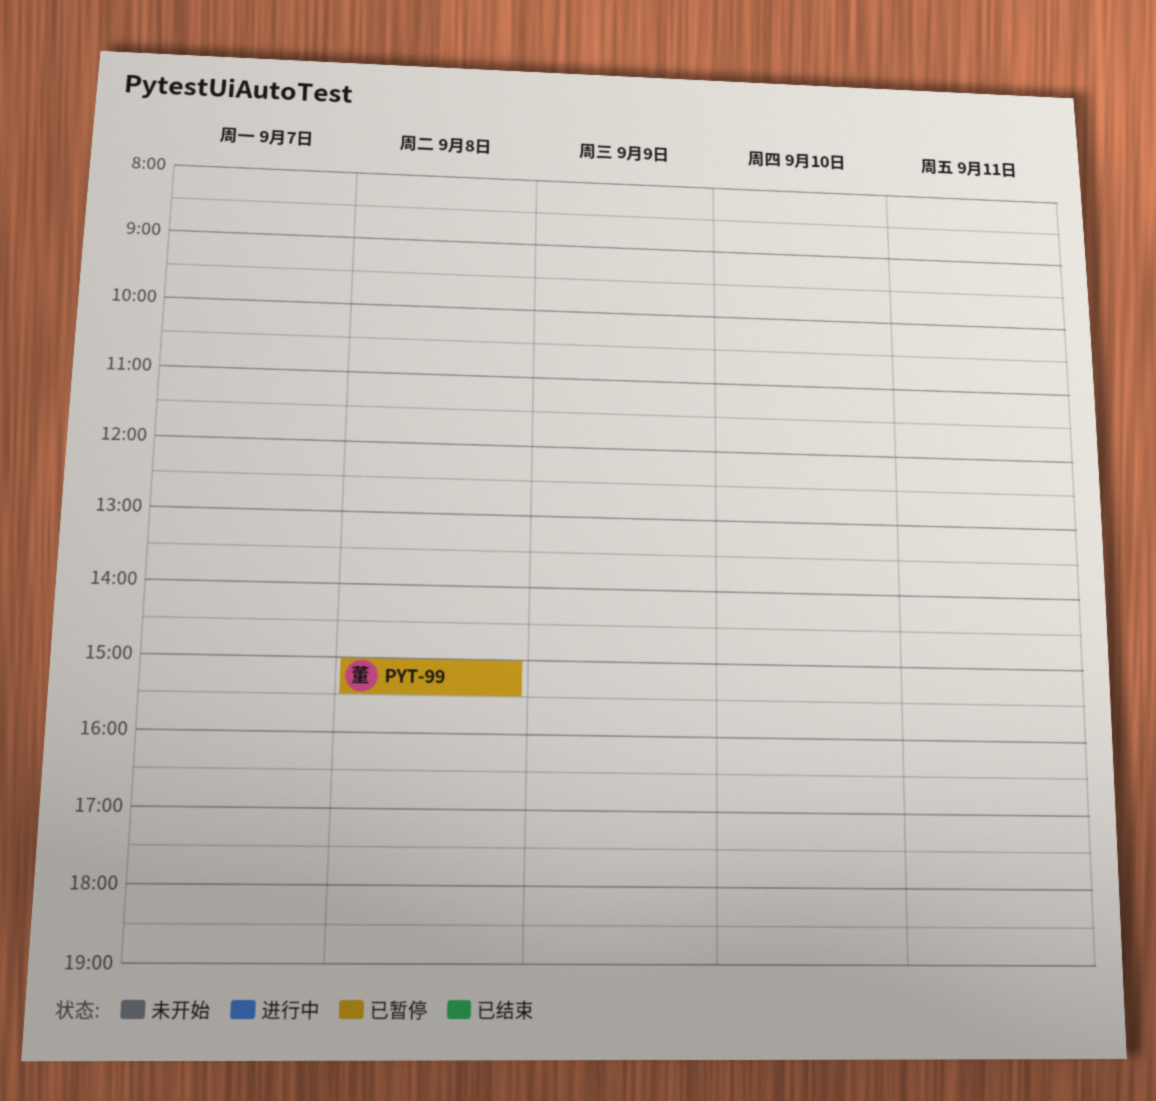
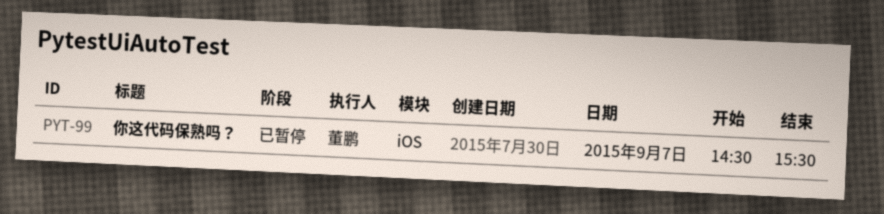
PYT-99, day: Sep 8 -> Sep 7
PYT-99, begins: 15:00 -> 14:30

